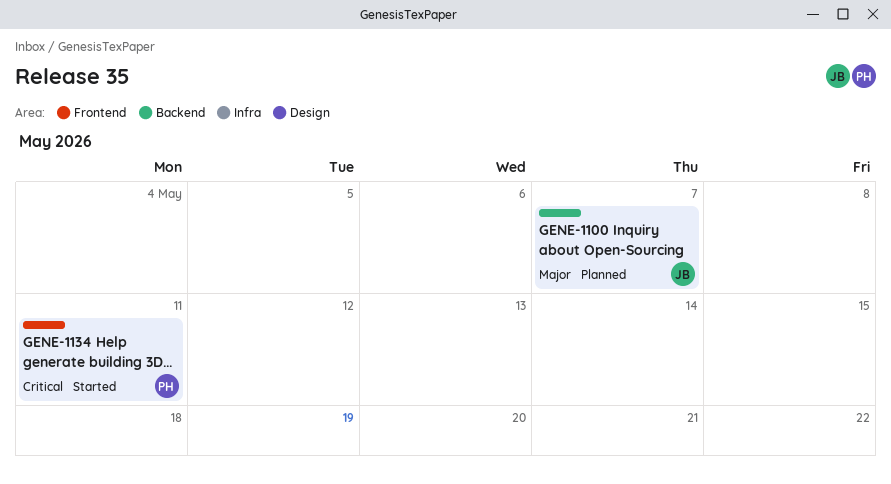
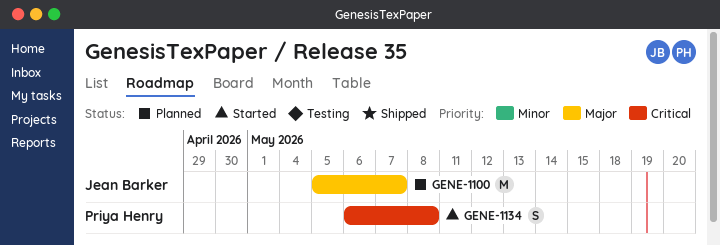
GENE-1134, due: May 11 -> May 8

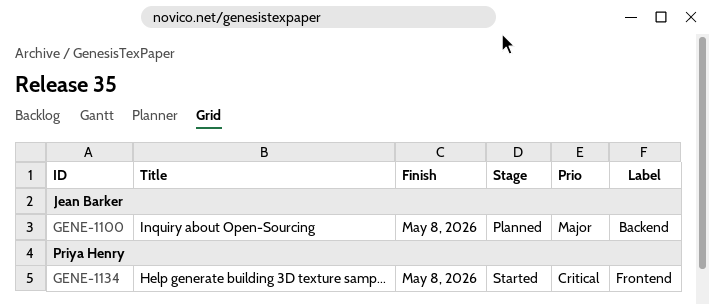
GENE-1100, due: May 7 -> May 8

